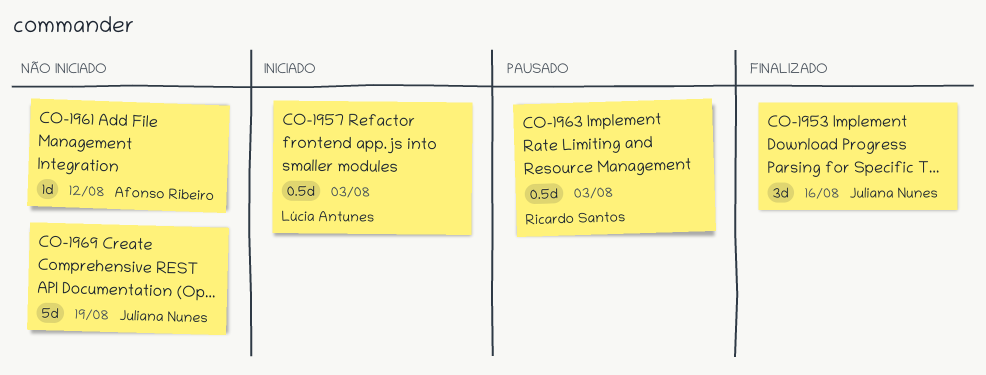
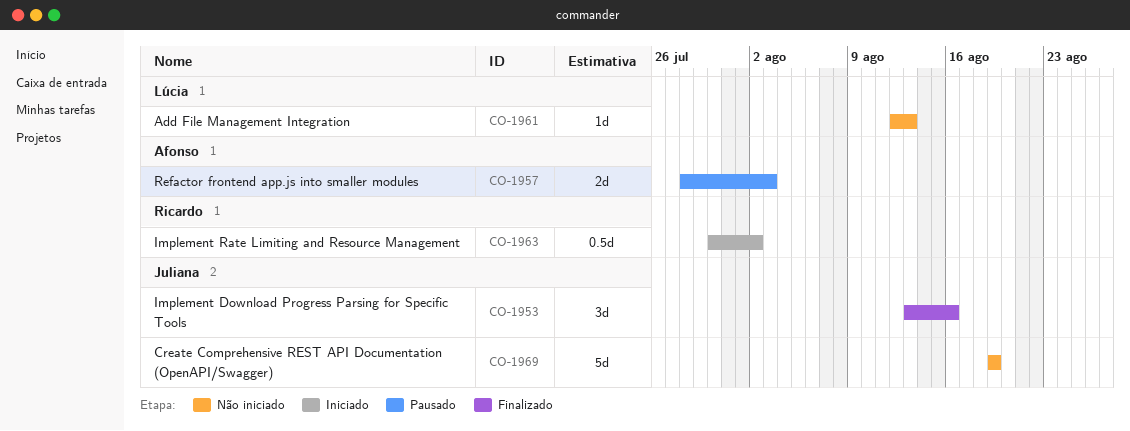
CO-1957, status: Iniciado -> Pausado
CO-1957, owner: Lúcia Antunes -> Afonso Ribeiro
CO-1957, estimate: 0.5d -> 2d
CO-1961, owner: Afonso Ribeiro -> Lúcia Antunes
CO-1961, due: Aug 12 -> Aug 13
CO-1963, status: Pausado -> Iniciado
CO-1963, due: Aug 3 -> Aug 2

